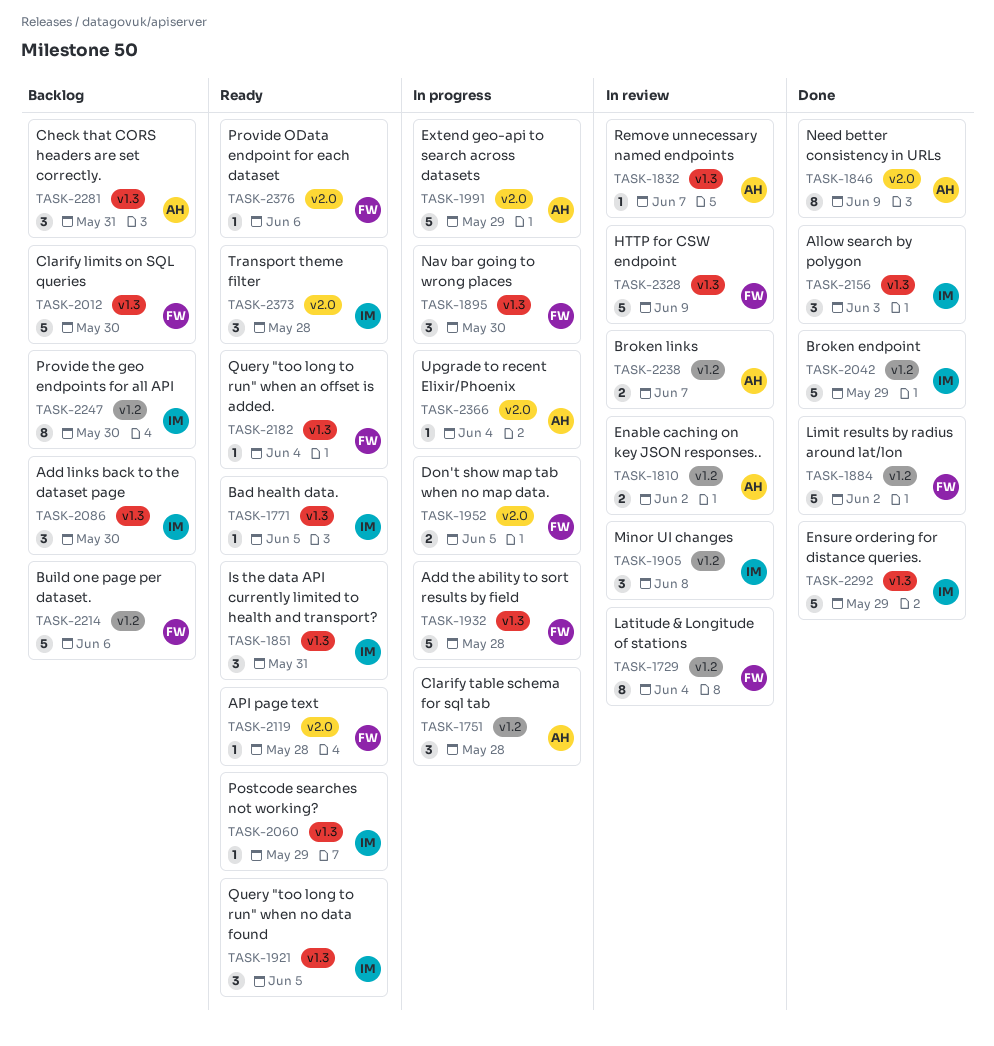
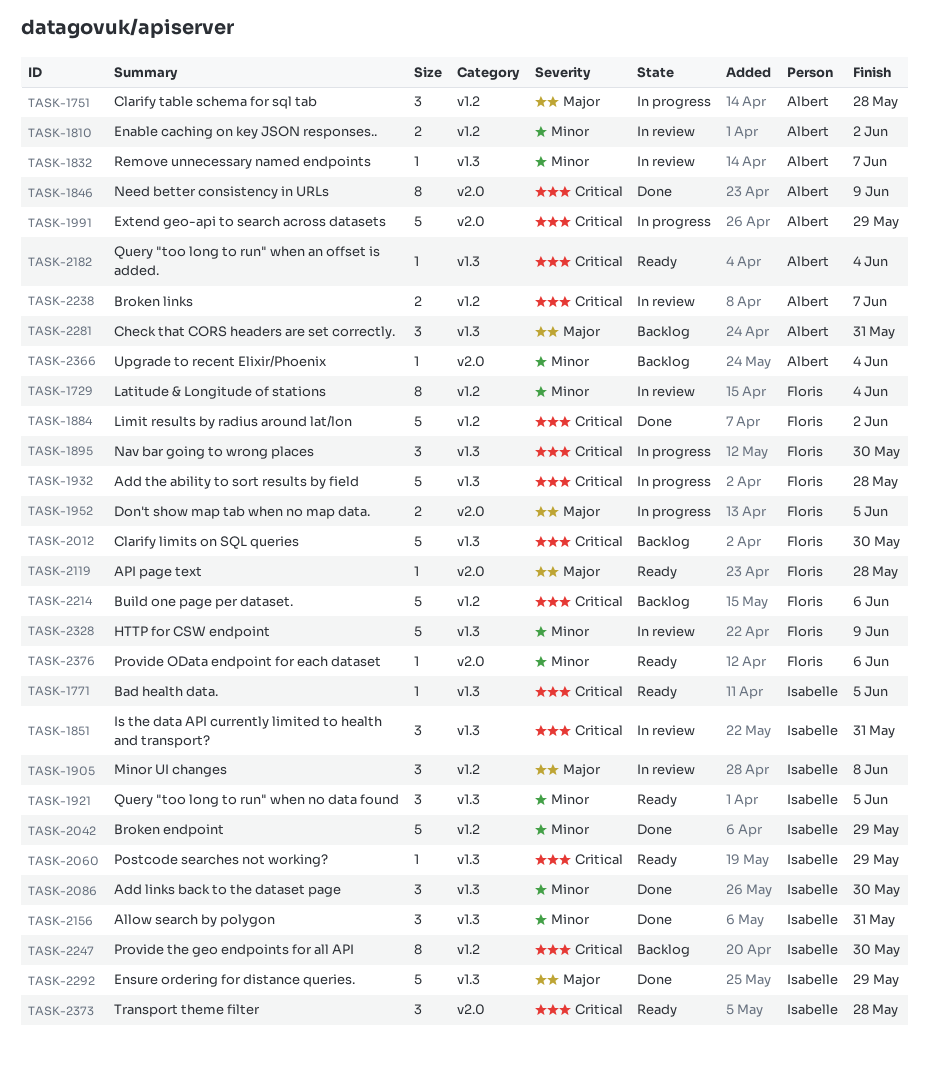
TASK-1851, status: Ready -> In review
TASK-2086, status: Backlog -> Done
TASK-2156, due: Jun 3 -> May 31
TASK-2182, owner: Floris -> Albert
TASK-2366, status: In progress -> Backlog

